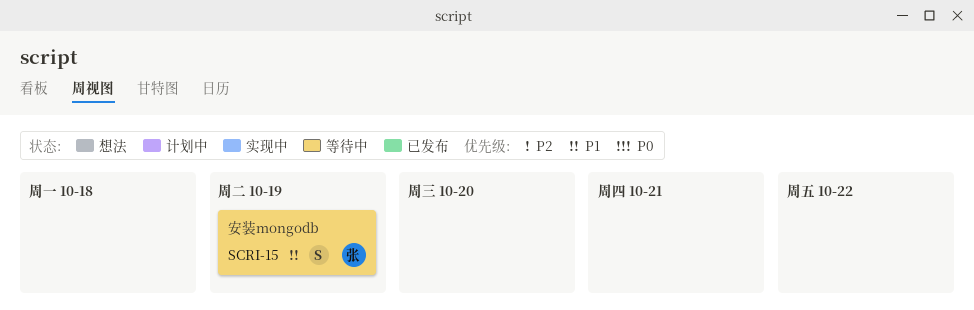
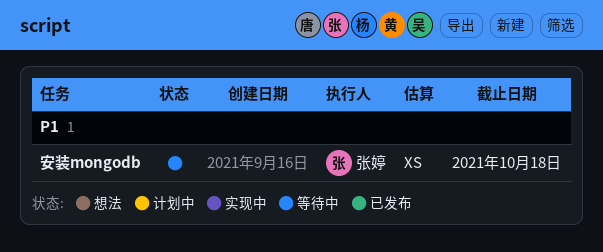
安装mongodb, estimate: S -> XS
安装mongodb, due: Oct 19 -> Oct 18

